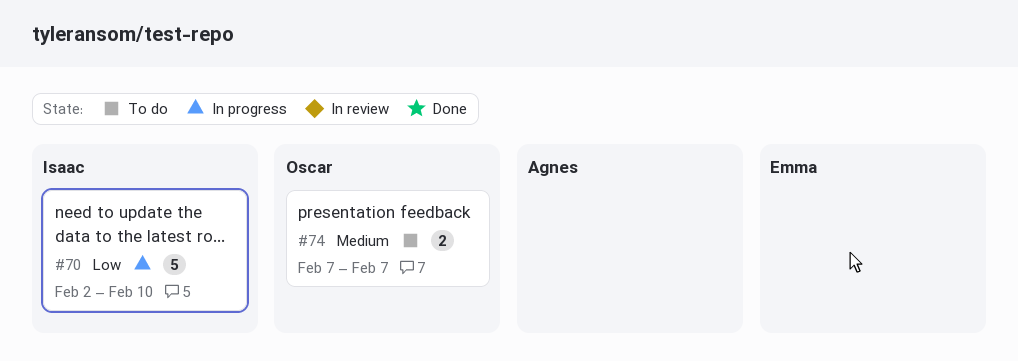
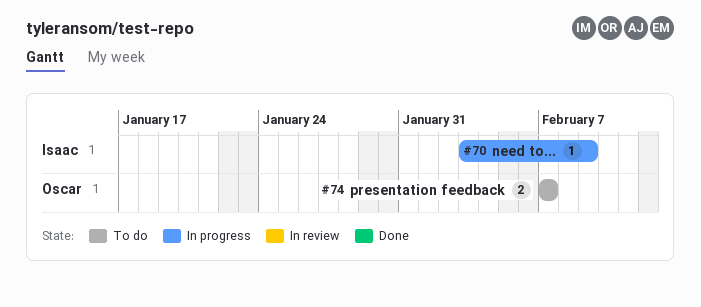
#70, estimate: 5 -> 1
#70, start: Feb 2 -> Feb 3
#70, due: Feb 10 -> Feb 9

